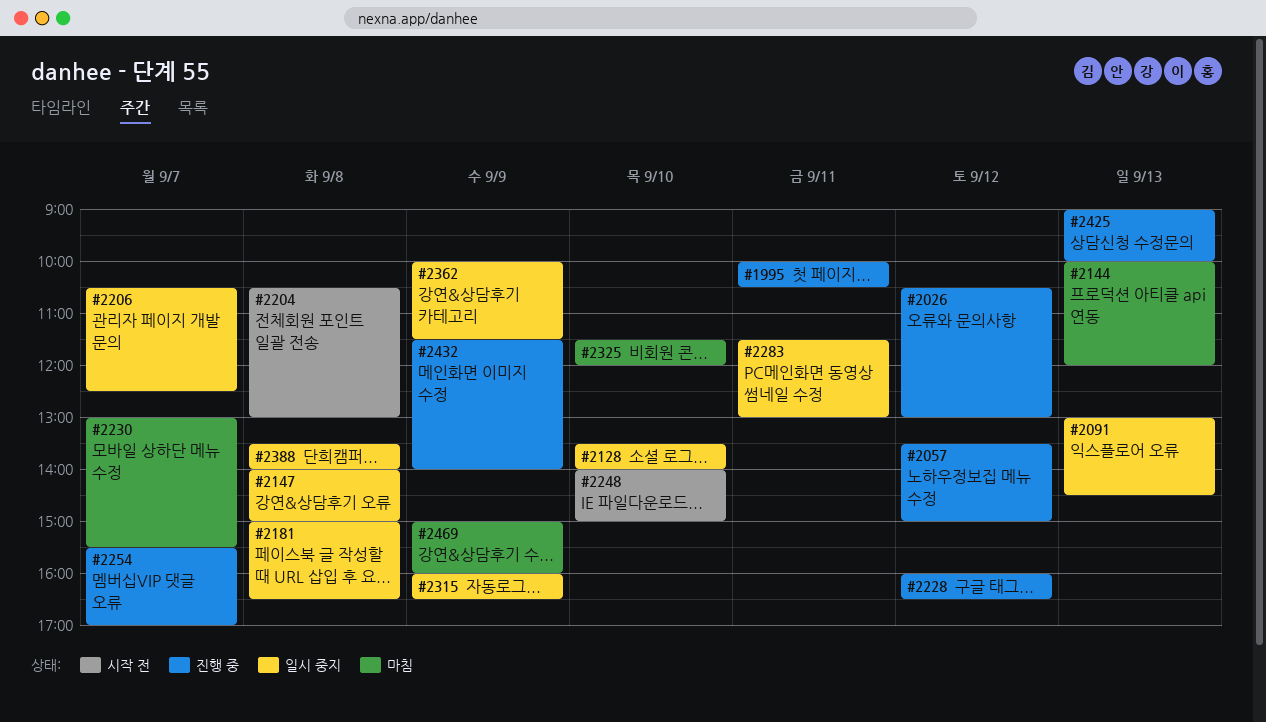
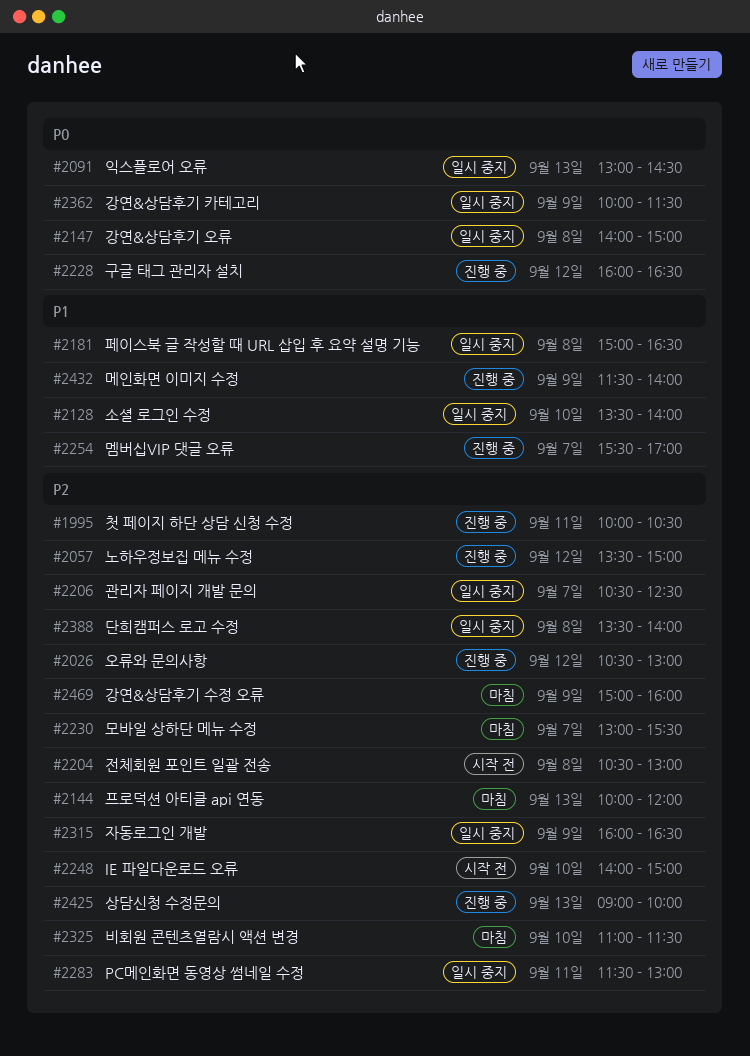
#2325, begins: 11:30 -> 11:00
#2325, ends: 12:00 -> 11:30

